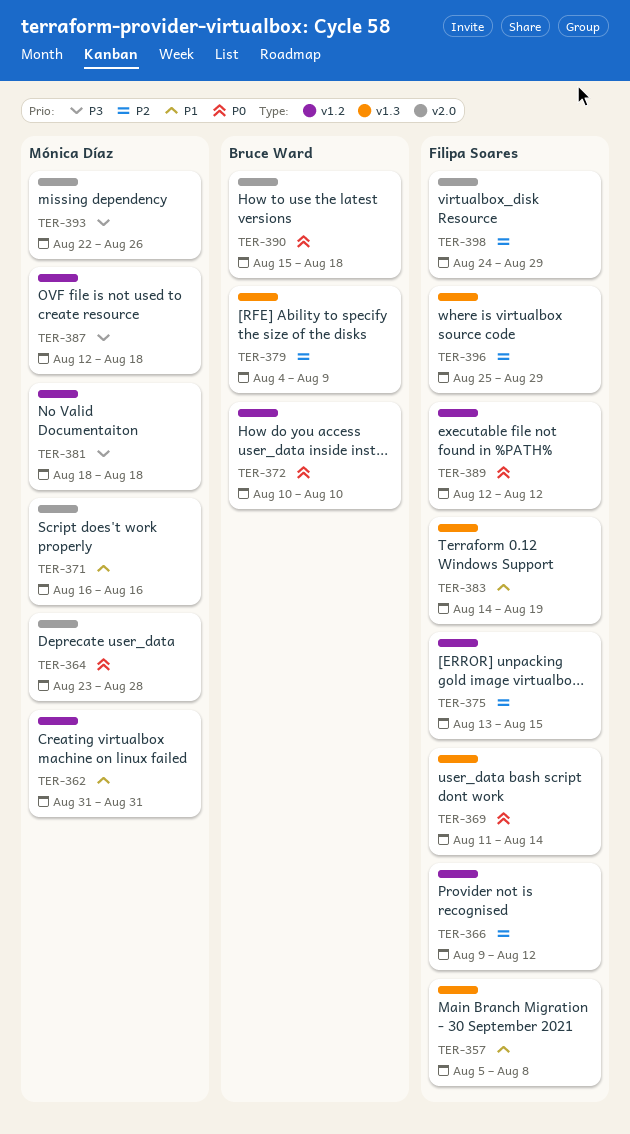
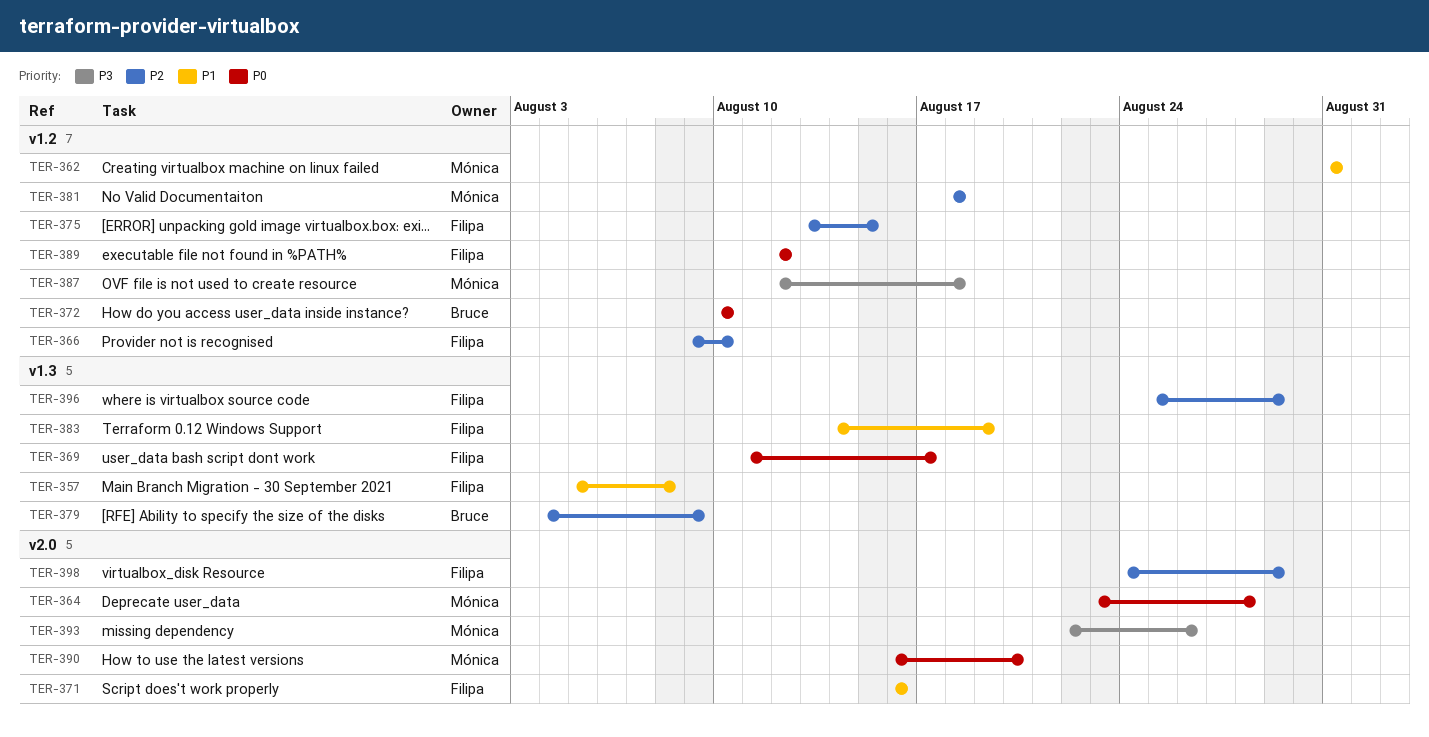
TER-366, due: Aug 12 -> Aug 10
TER-369, due: Aug 14 -> Aug 17
TER-371, owner: Mónica Díaz -> Filipa Soares
TER-381, priority: P3 -> P2
TER-390, owner: Bruce Ward -> Mónica Díaz
TER-390, start: Aug 15 -> Aug 16
TER-390, due: Aug 18 -> Aug 20

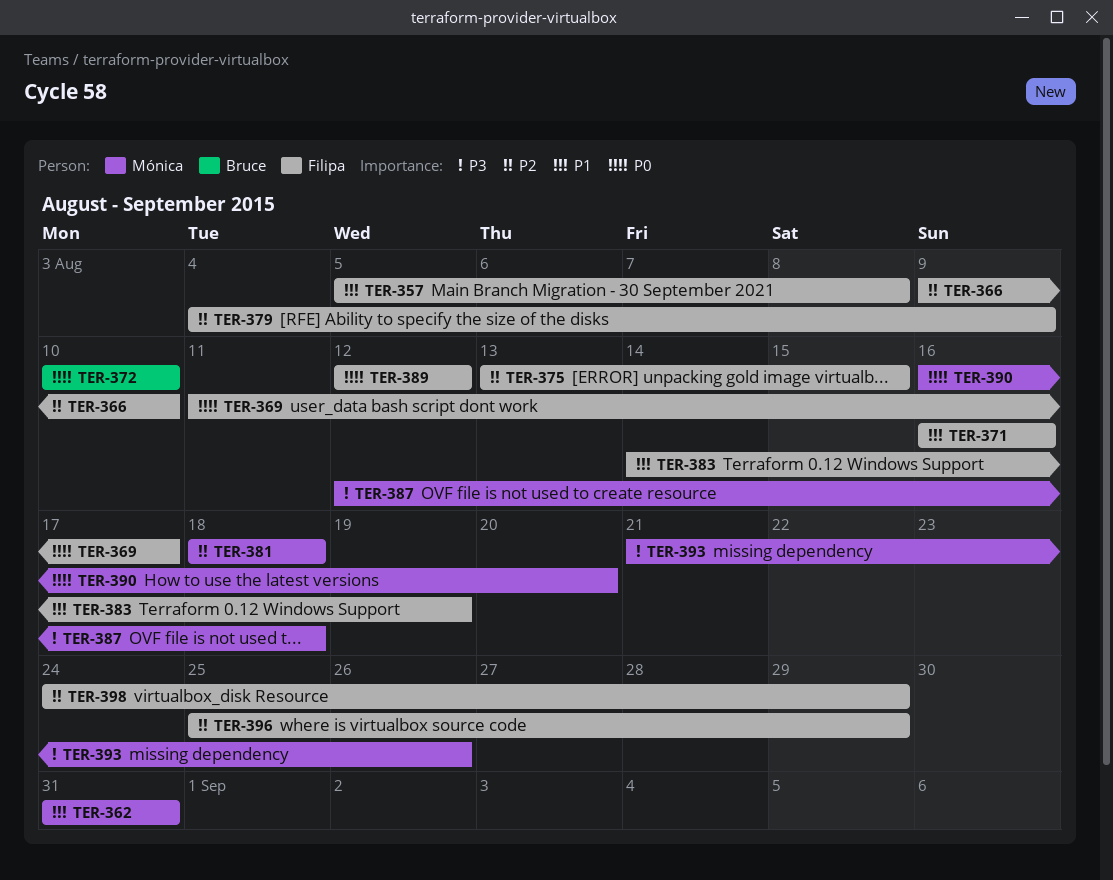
TER-364: present -> none
TER-379, owner: Bruce -> Filipa
TER-393, start: Aug 22 -> Aug 21

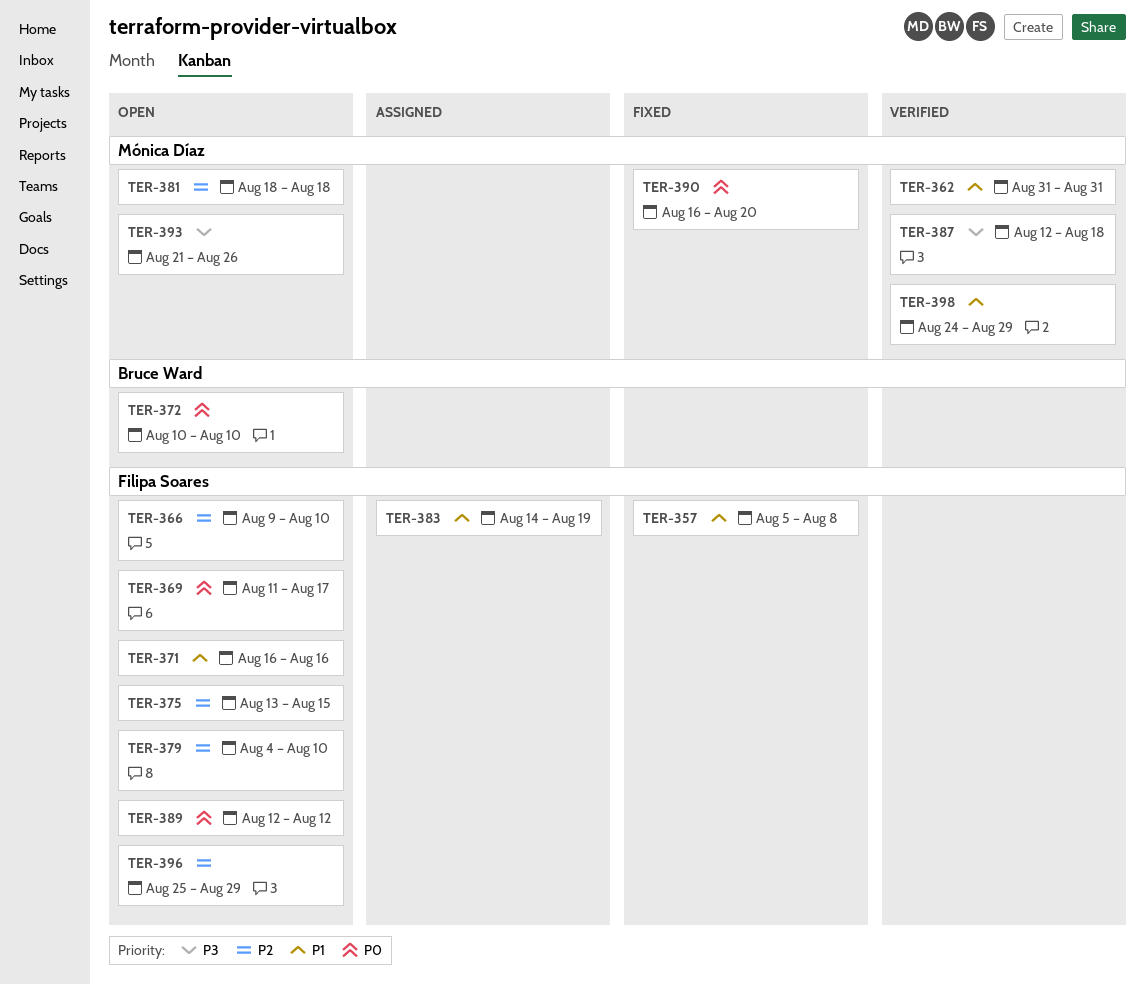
TER-379, due: Aug 9 -> Aug 10
TER-398, owner: Filipa Soares -> Mónica Díaz
TER-398, priority: P2 -> P1

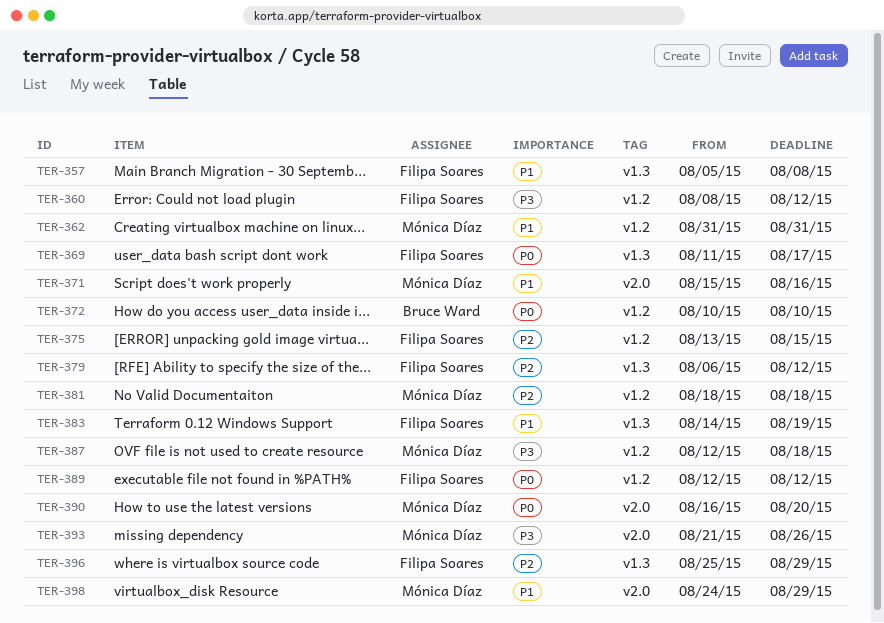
TER-360: none -> present
TER-366: present -> none
TER-371, owner: Filipa Soares -> Mónica Díaz
TER-371, start: Aug 16 -> Aug 15
TER-379, start: Aug 4 -> Aug 6
TER-379, due: Aug 10 -> Aug 12

